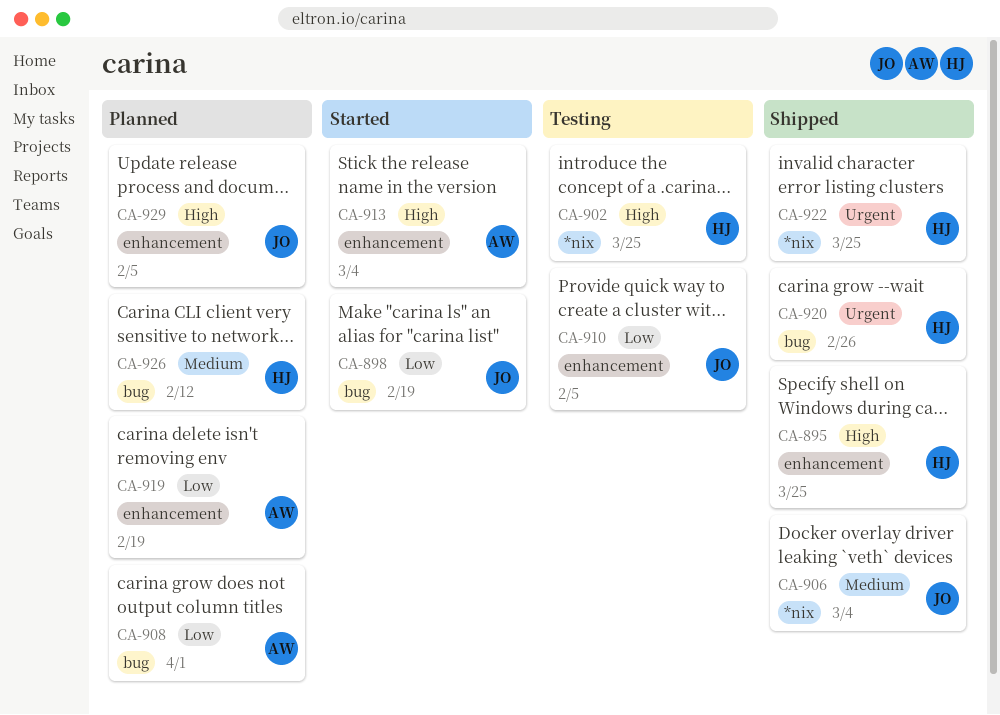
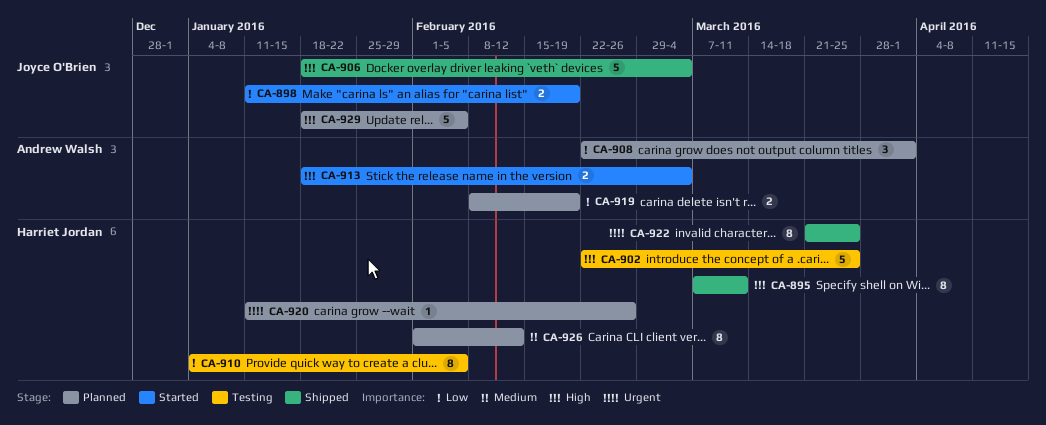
CA-895, due: Mar 25 -> Mar 11
CA-906, priority: Medium -> High
CA-910, owner: Joyce O'Brien -> Harriet Jordan
CA-920, status: Shipped -> Planned

